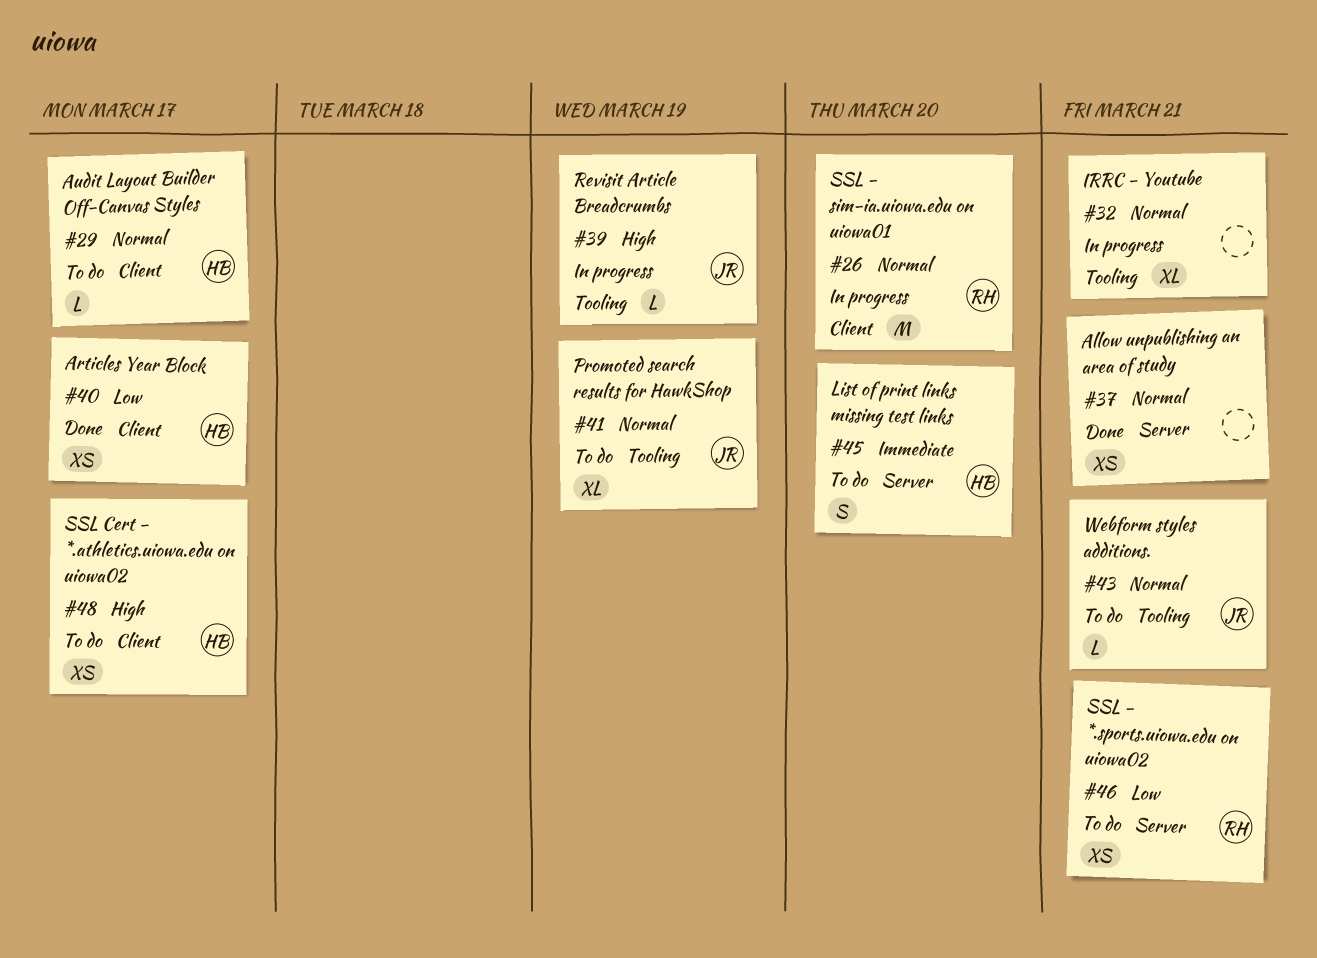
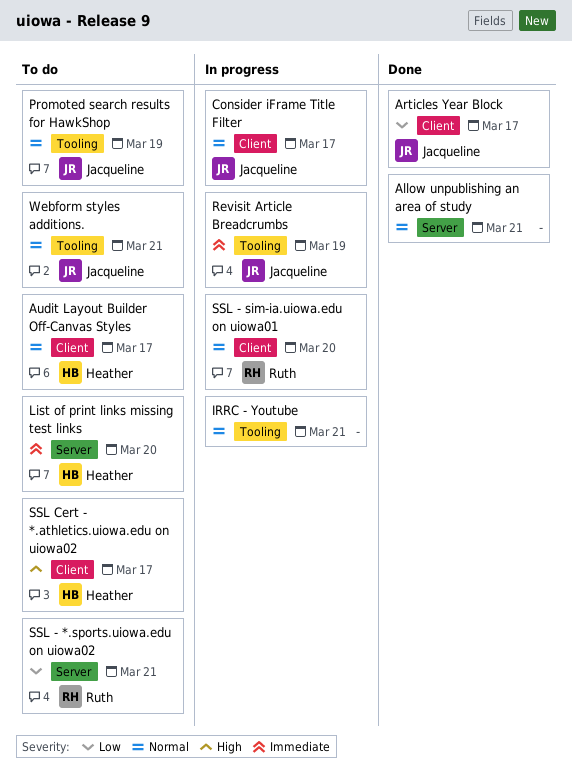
Articles Year Block, owner: Heather -> Jacqueline
Consider iFrame Title Filter: none -> present
Revisit Article Breadcrumbs, priority: High -> Immediate

